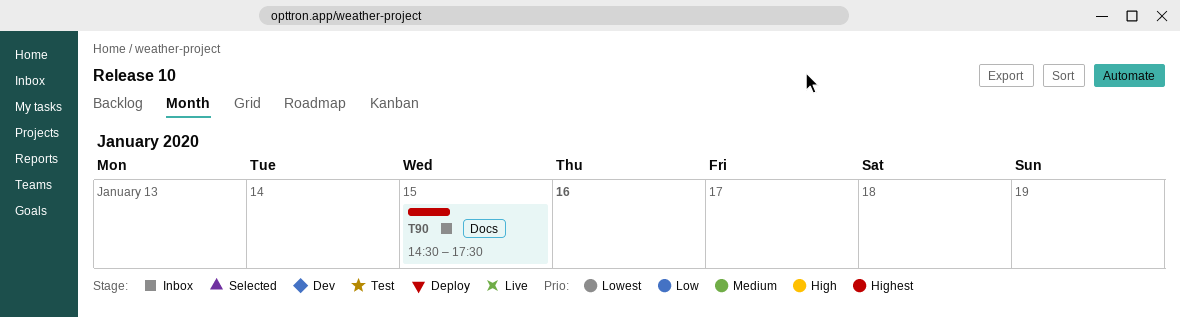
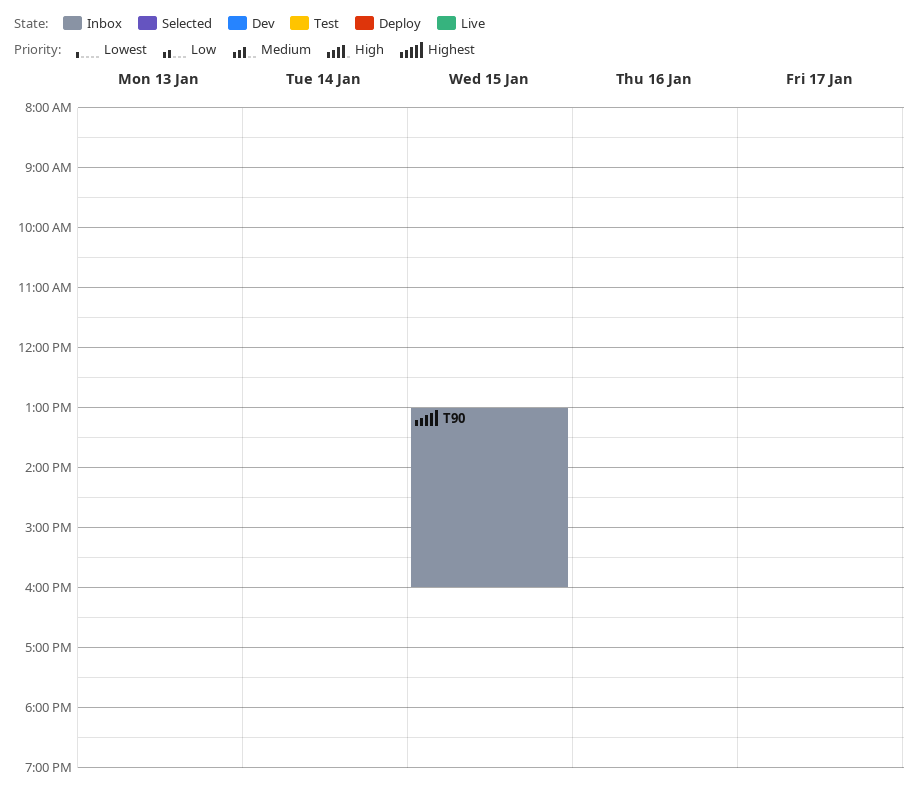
T90, begins: 14:30 -> 13:00
T90, ends: 17:30 -> 16:00

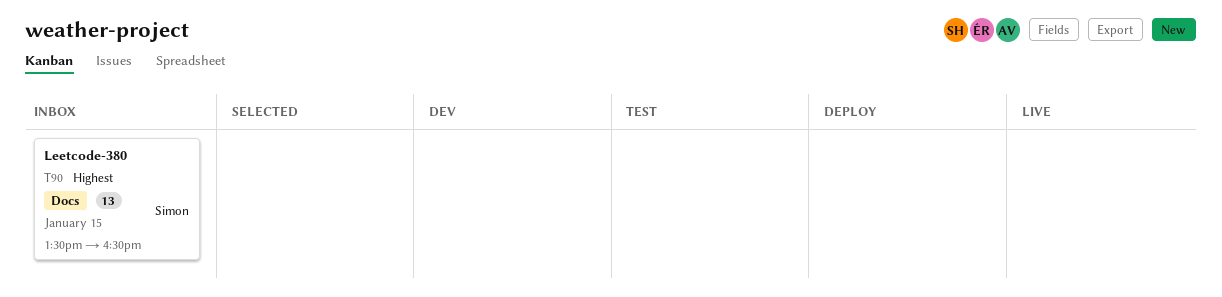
T90, begins: 13:00 -> 13:30
T90, ends: 16:00 -> 16:30

